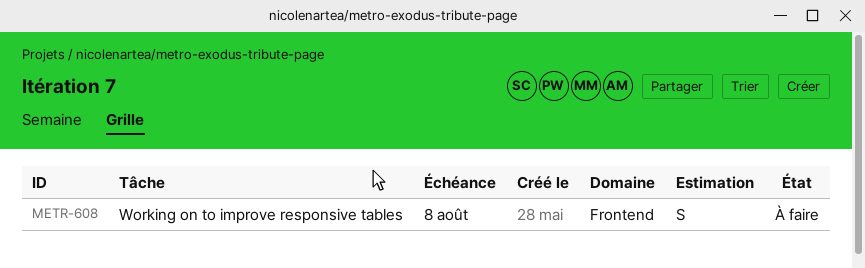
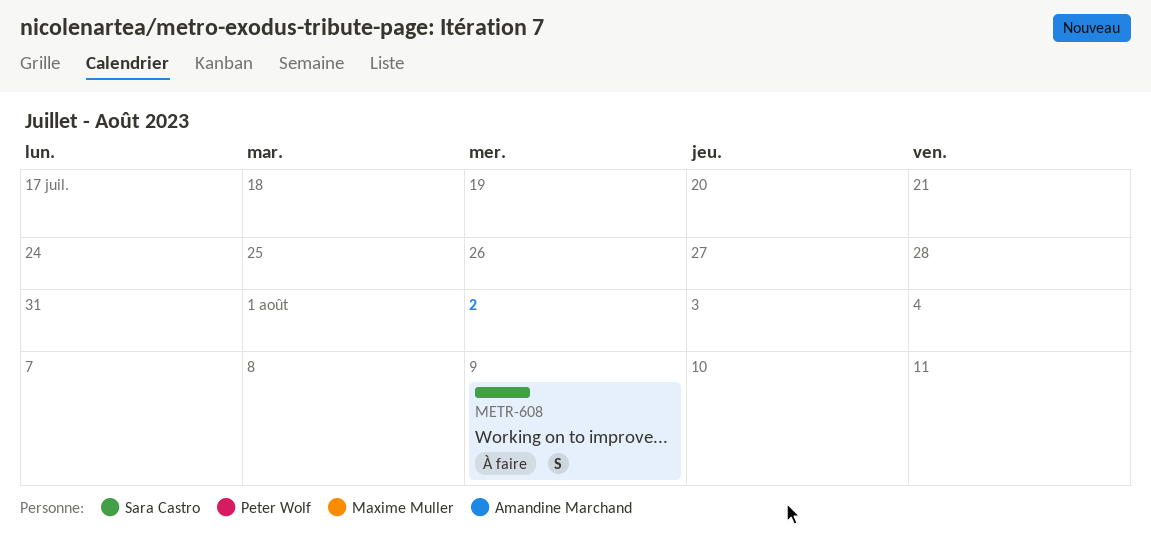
METR-608, due: Aug 8 -> Aug 9

